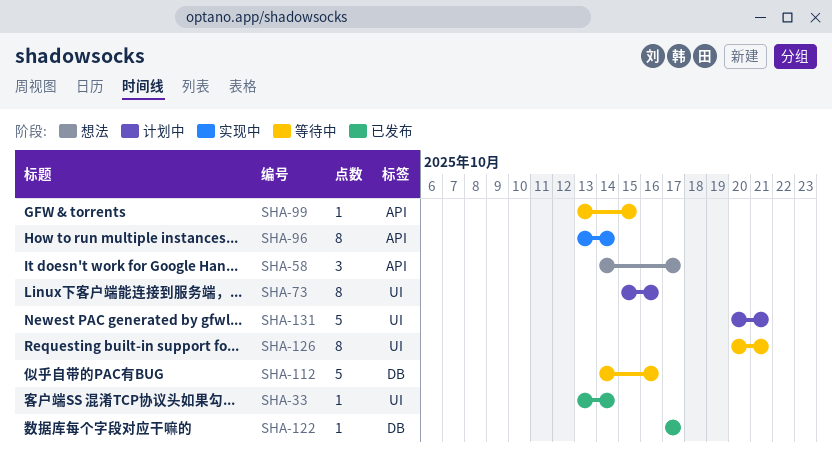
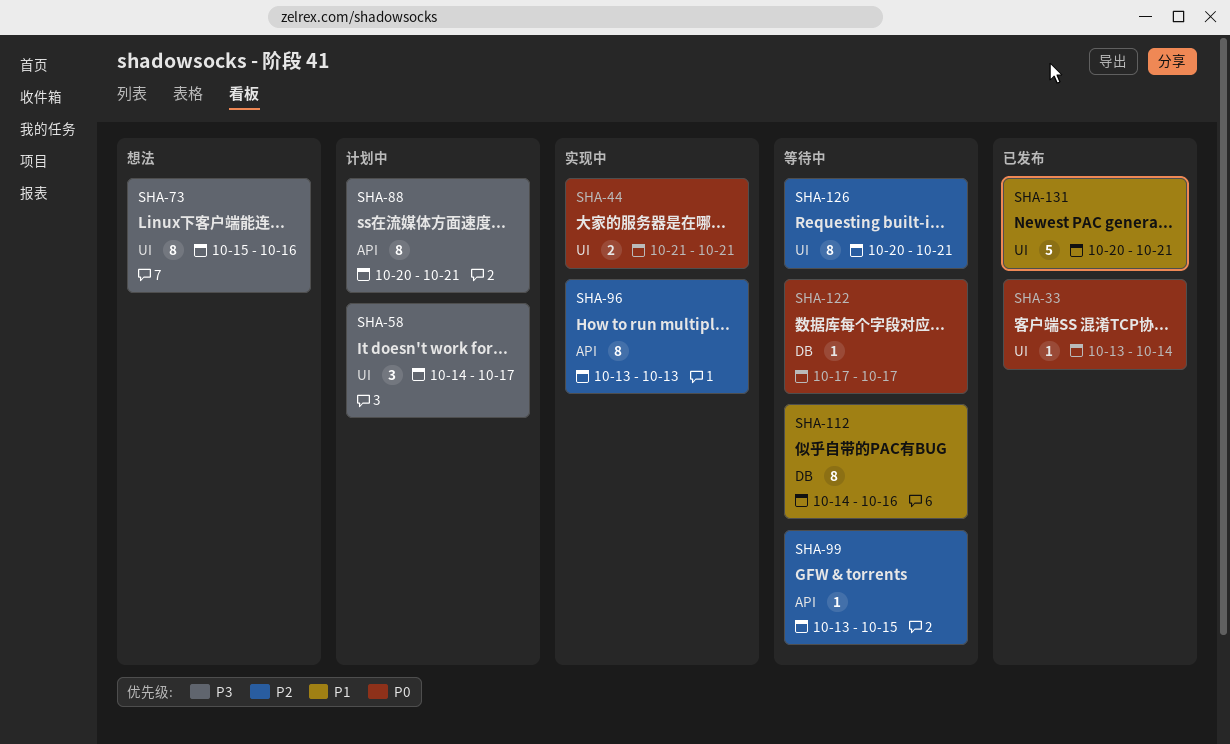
SHA-44: none -> present
SHA-58, status: 想法 -> 计划中
SHA-58, label: API -> UI
SHA-73, status: 计划中 -> 想法
SHA-88: none -> present
SHA-96, due: Oct 14 -> Oct 13
SHA-112, estimate: 5 -> 8
SHA-122, status: 已发布 -> 等待中
SHA-131, status: 计划中 -> 已发布

